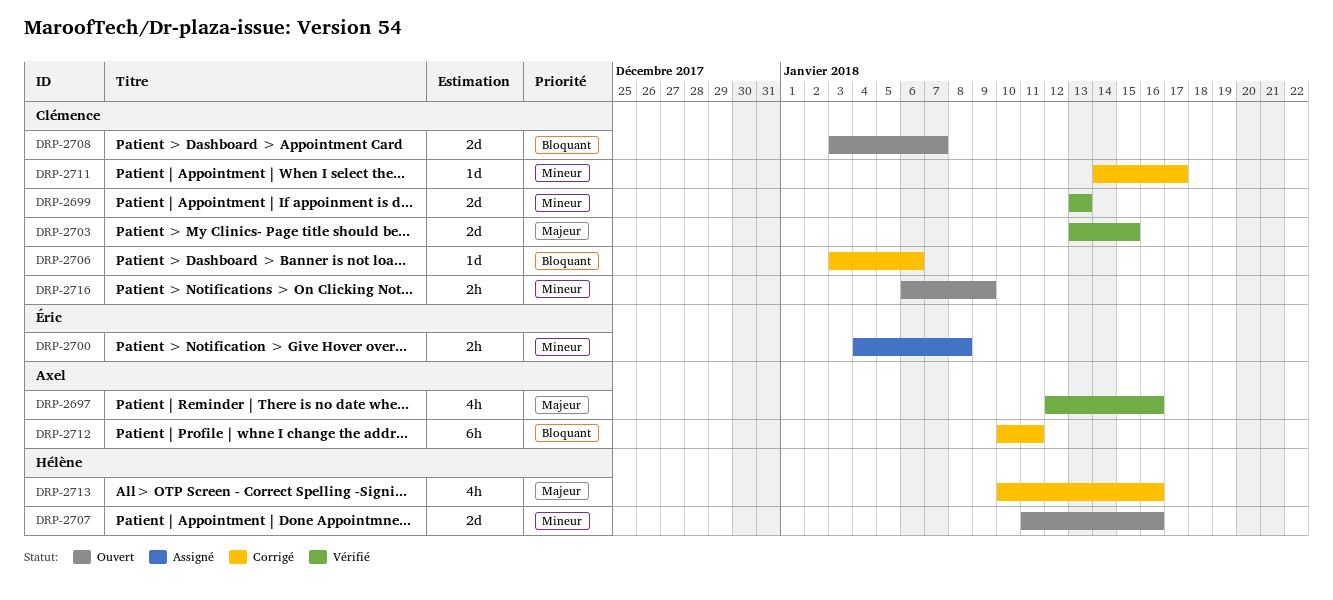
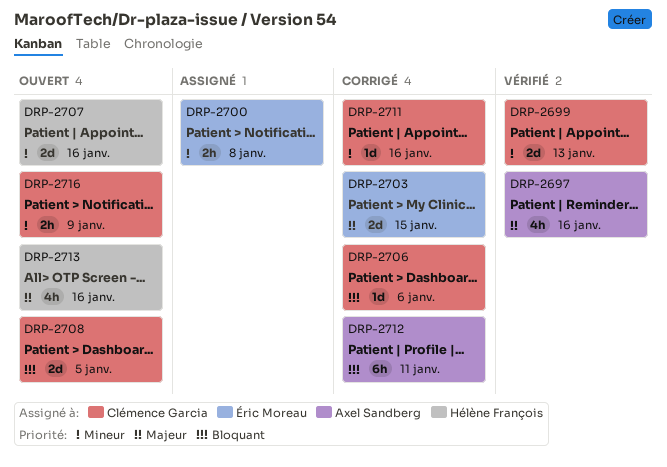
DRP-2703, status: Vérifié -> Corrigé
DRP-2703, owner: Clémence Garcia -> Éric Moreau
DRP-2708, due: Jan 7 -> Jan 5
DRP-2711, due: Jan 17 -> Jan 16
DRP-2713, status: Corrigé -> Ouvert

